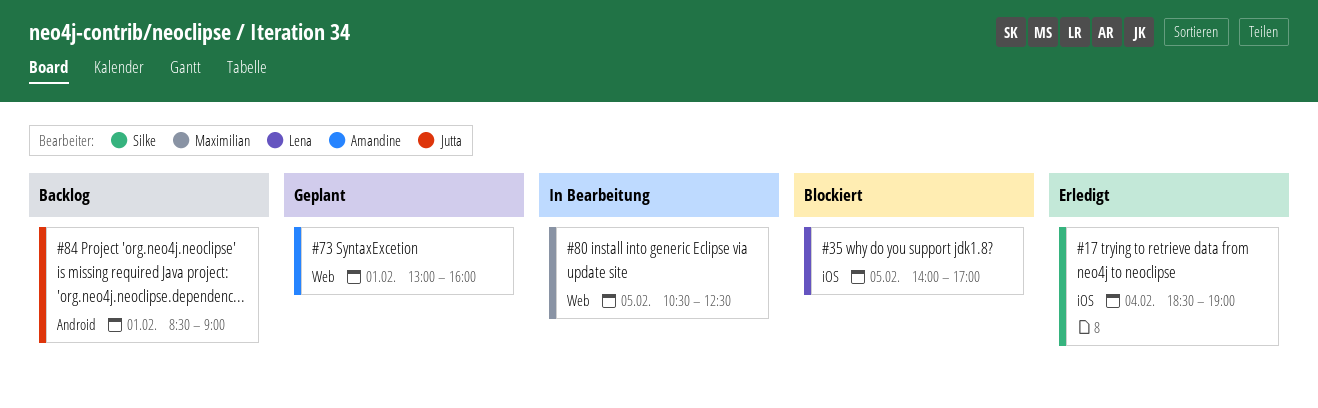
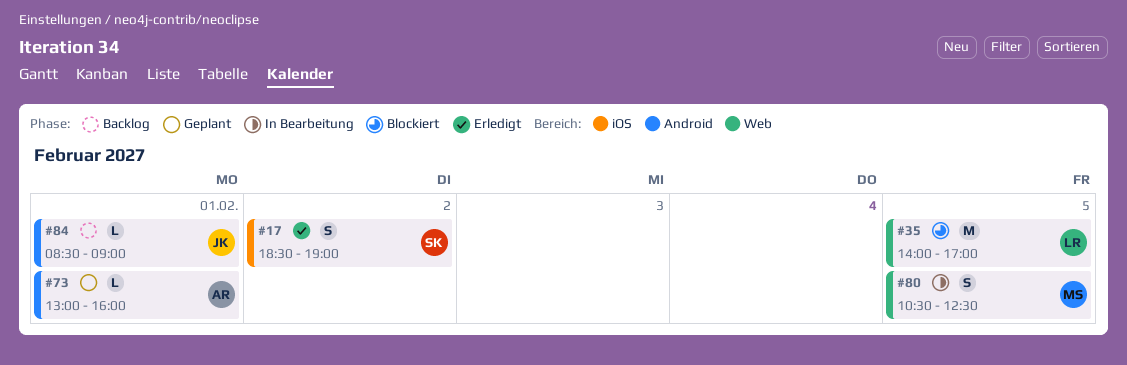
#17, day: Feb 4 -> Feb 2
#35, label: iOS -> Web
#73, label: Web -> Android

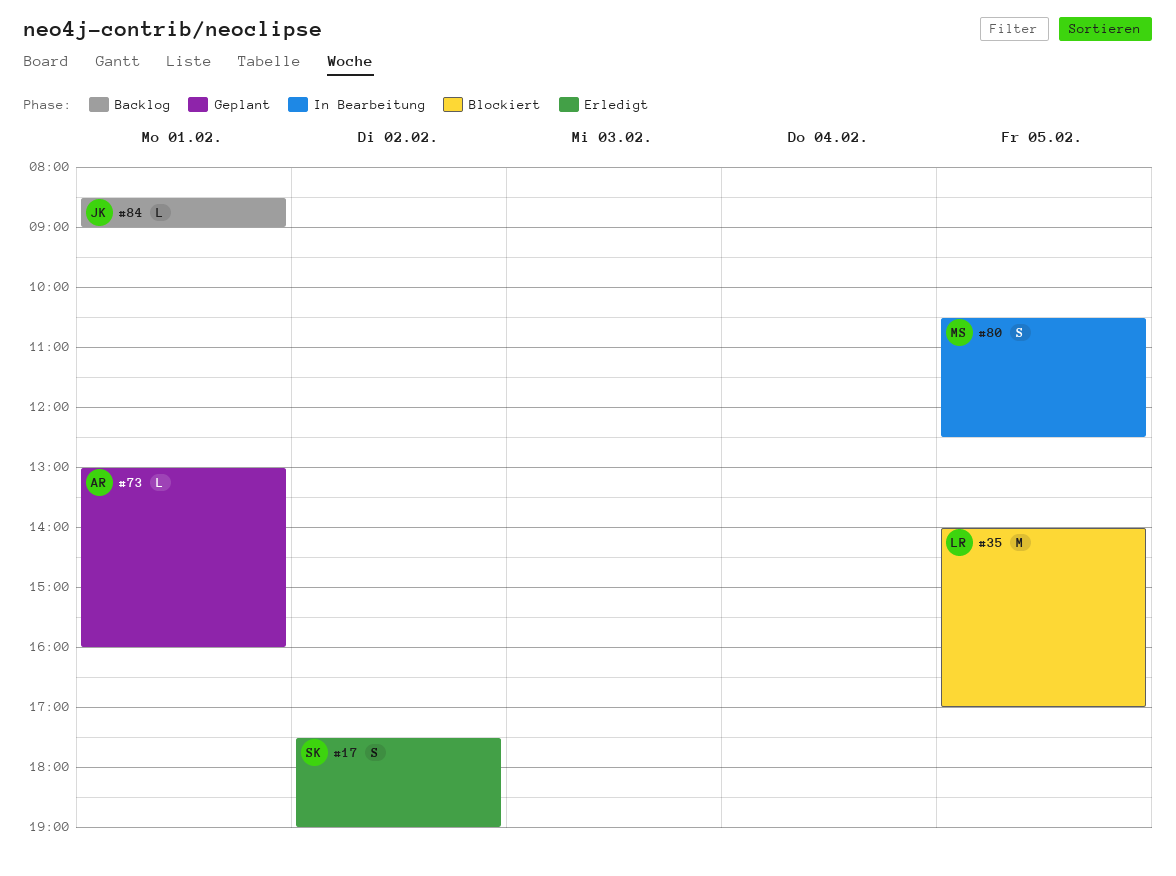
#17, begins: 18:30 -> 17:30

